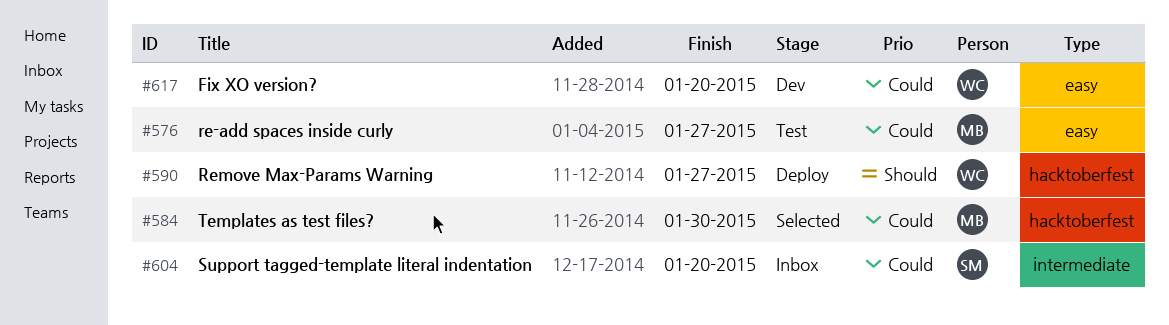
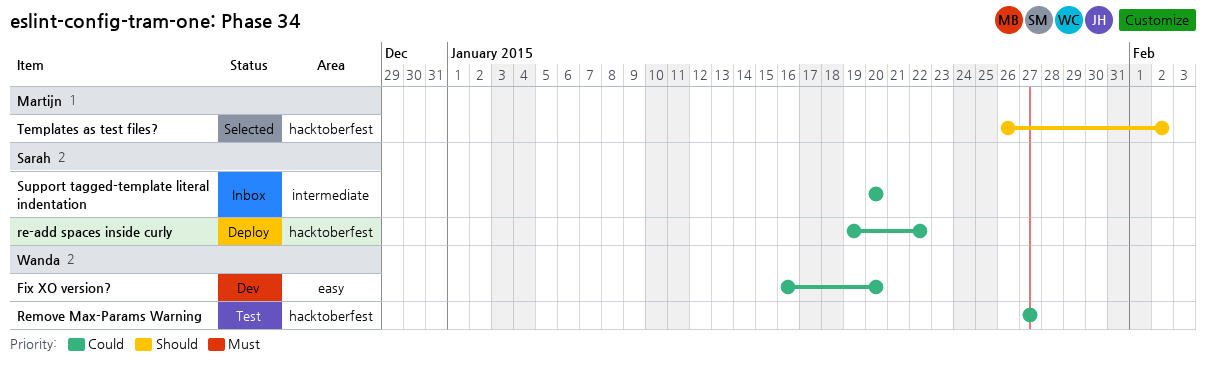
re-add spaces inside curly, status: Test -> Deploy
re-add spaces inside curly, owner: Martijn -> Sarah
re-add spaces inside curly, label: easy -> hacktoberfest
re-add spaces inside curly, due: Jan 27 -> Jan 22
Remove Max-Params Warning, status: Deploy -> Test
Remove Max-Params Warning, priority: Should -> Could
Templates as test files?, priority: Could -> Should
Templates as test files?, due: Jan 30 -> Feb 2

